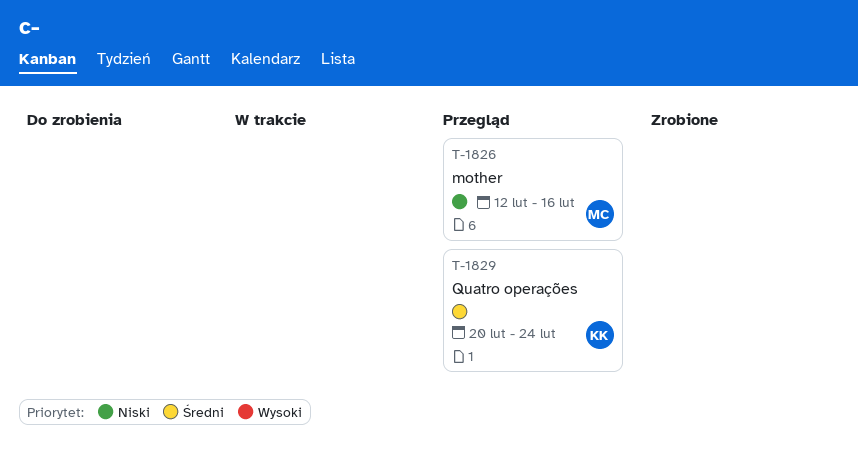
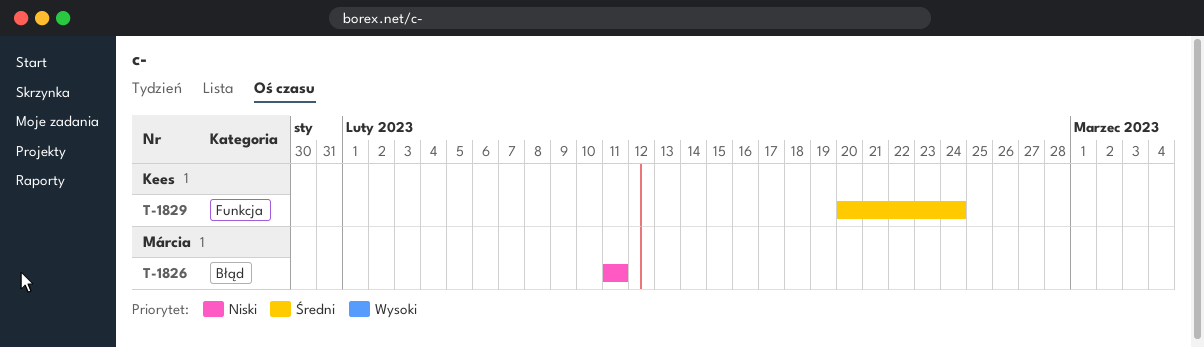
T-1826, start: Feb 12 -> Feb 11
T-1826, due: Feb 16 -> Feb 11

